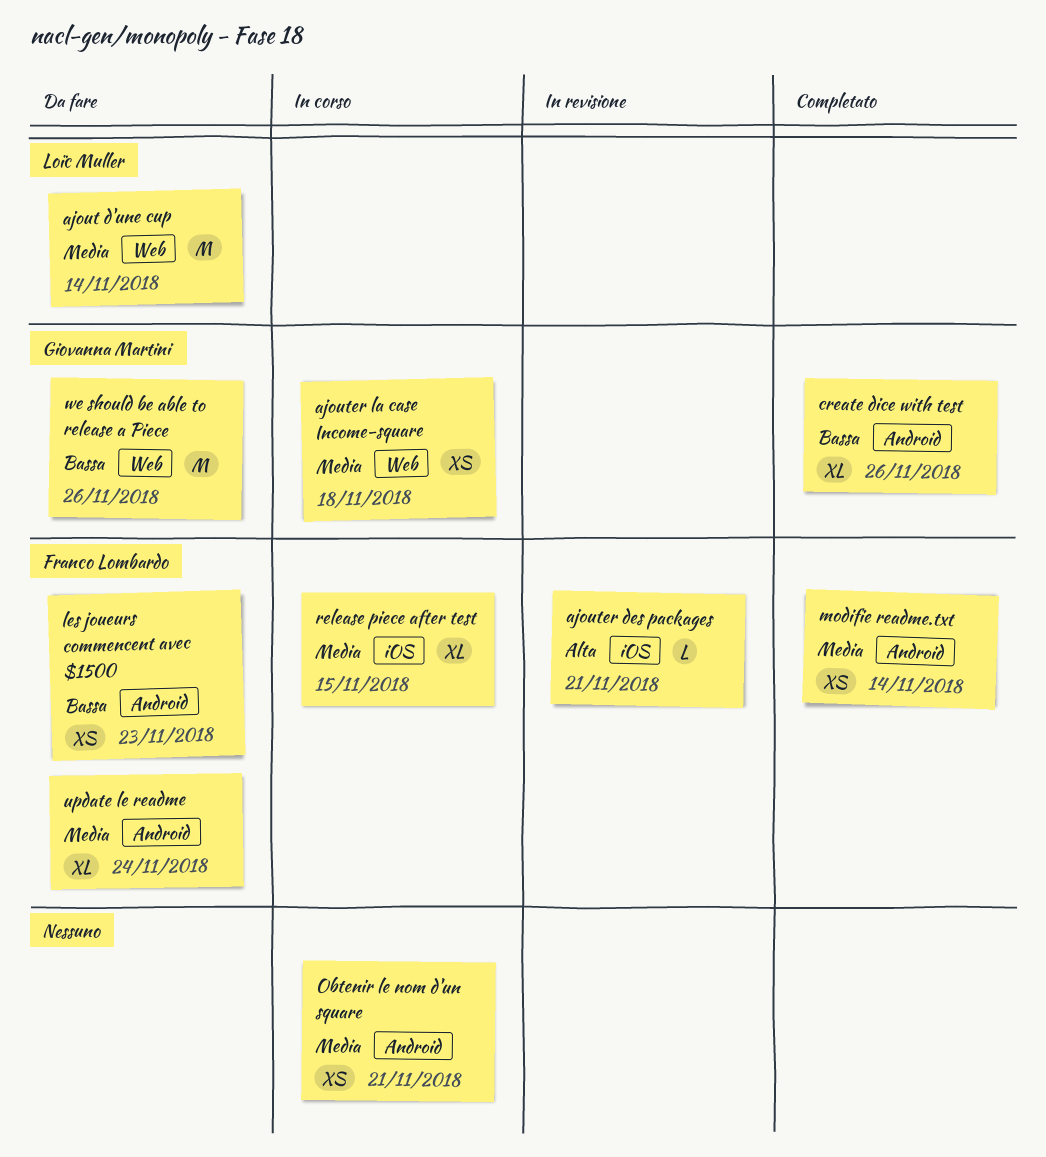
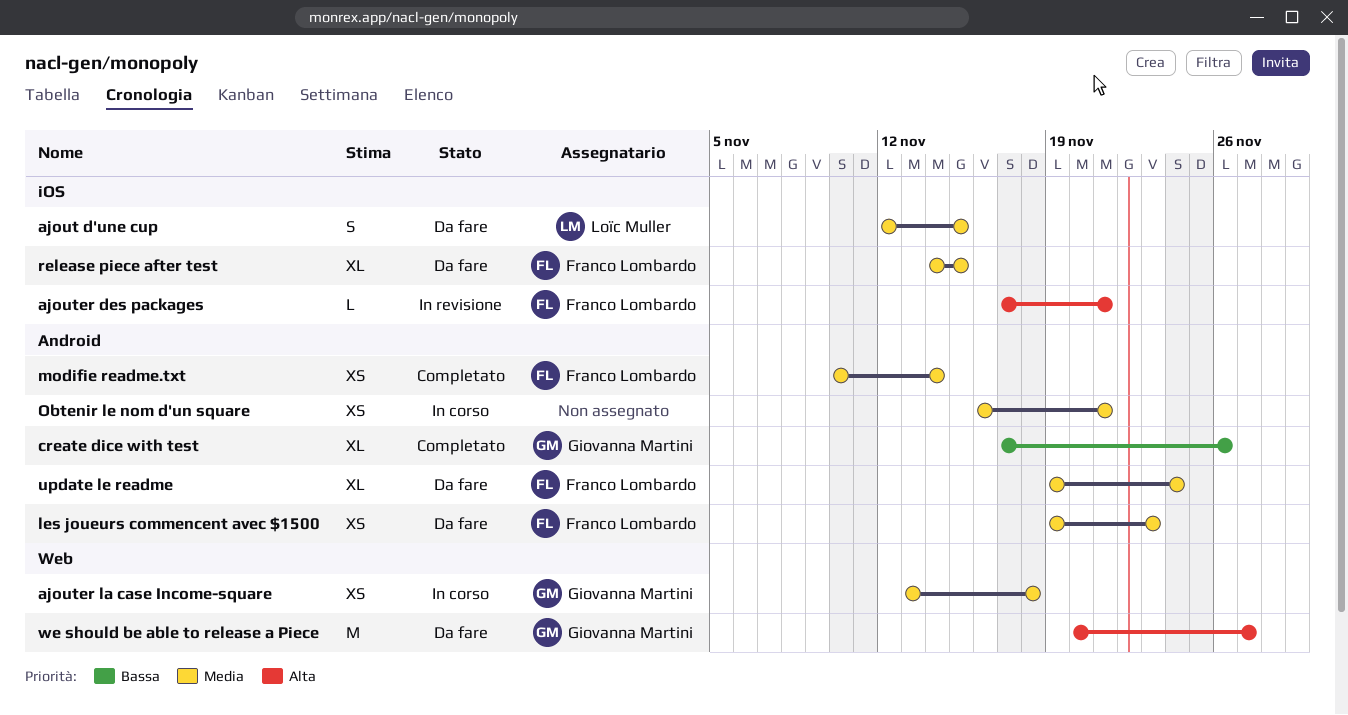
ajout d'une cup, label: Web -> iOS
ajout d'une cup, estimate: M -> S
ajout d'une cup, due: Nov 14 -> Nov 15
les joueurs commencent avec $1500, priority: Bassa -> Media
release piece after test, status: In corso -> Da fare
we should be able to release a Piece, priority: Bassa -> Alta
we should be able to release a Piece, due: Nov 26 -> Nov 27

